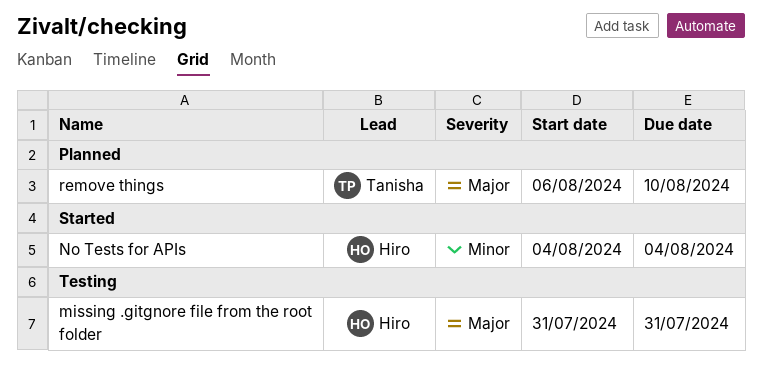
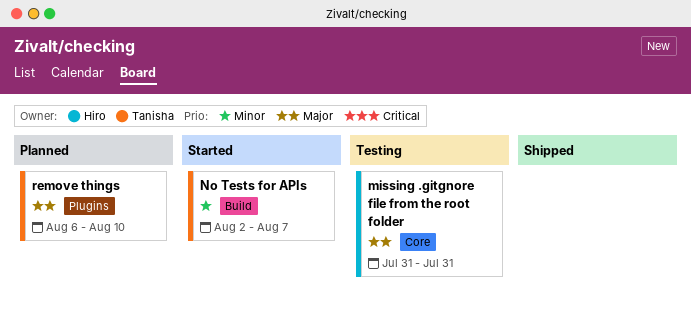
No Tests for APIs, owner: Hiro -> Tanisha
No Tests for APIs, start: Aug 4 -> Aug 2
No Tests for APIs, due: Aug 4 -> Aug 7

